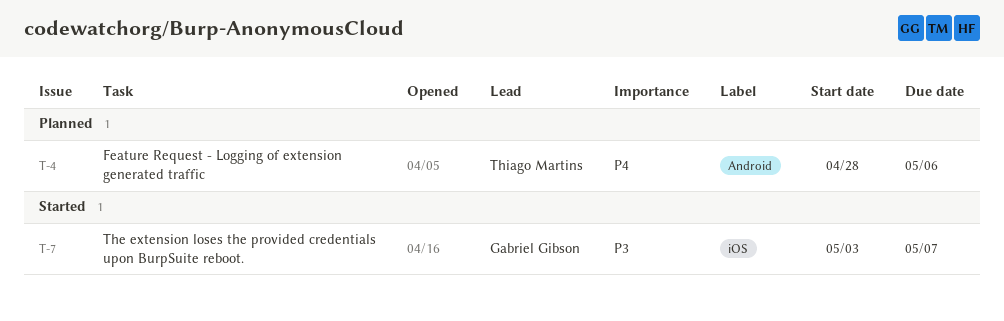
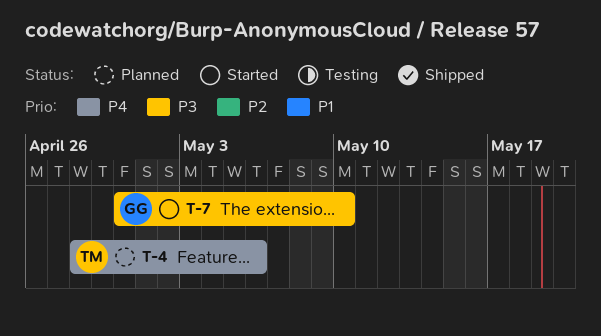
T-7, start: May 3 -> Apr 30
T-7, due: May 7 -> May 10

